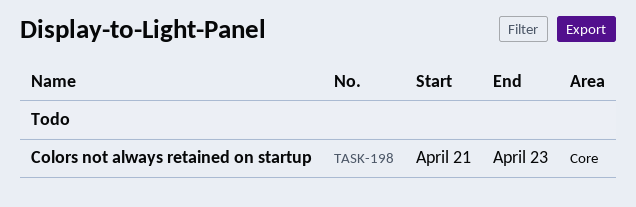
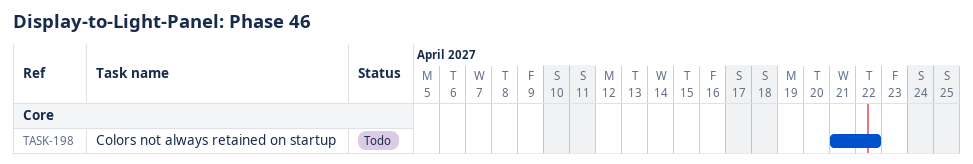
TASK-198, due: Apr 23 -> Apr 22

